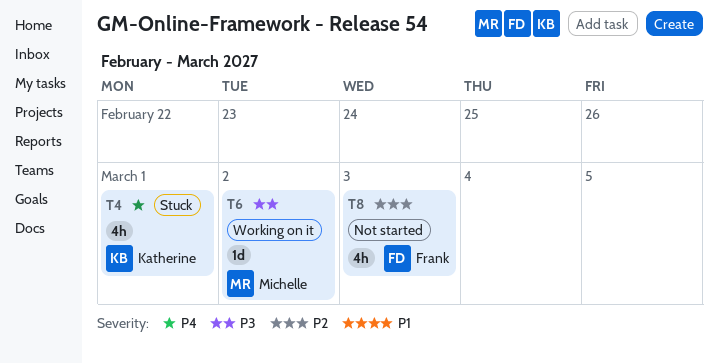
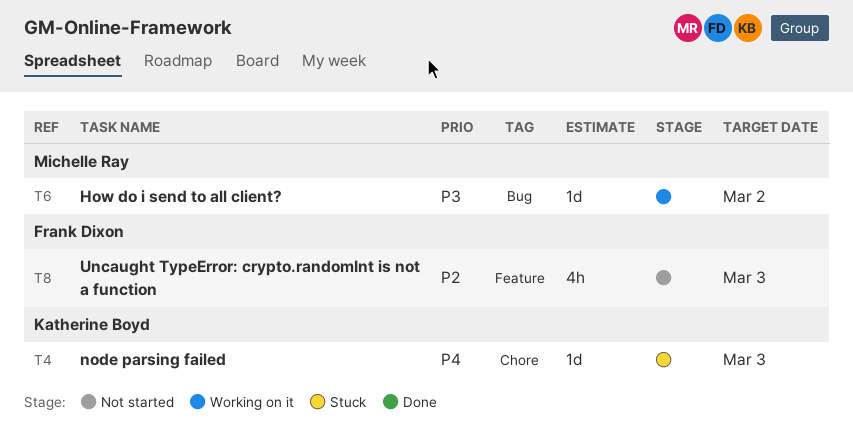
T4, estimate: 4h -> 1d
T4, due: Mar 1 -> Mar 3

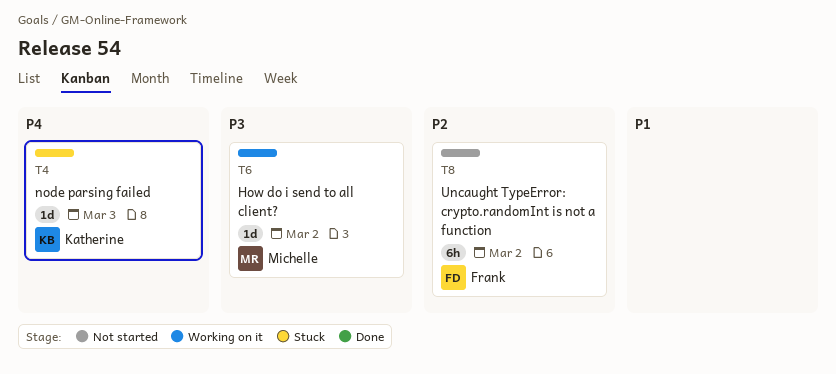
T8, estimate: 4h -> 6h
T8, due: Mar 3 -> Mar 2

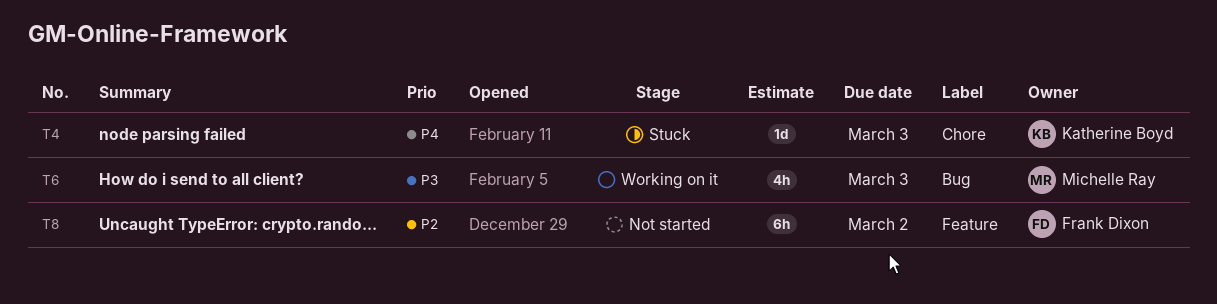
T6, estimate: 1d -> 4h
T6, due: Mar 2 -> Mar 3

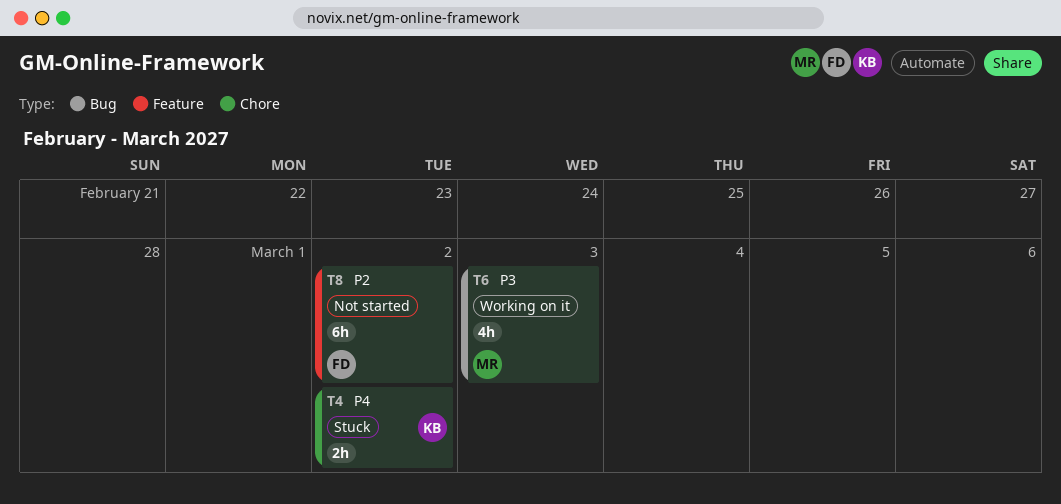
T4, estimate: 1d -> 2h
T4, due: Mar 3 -> Mar 2

